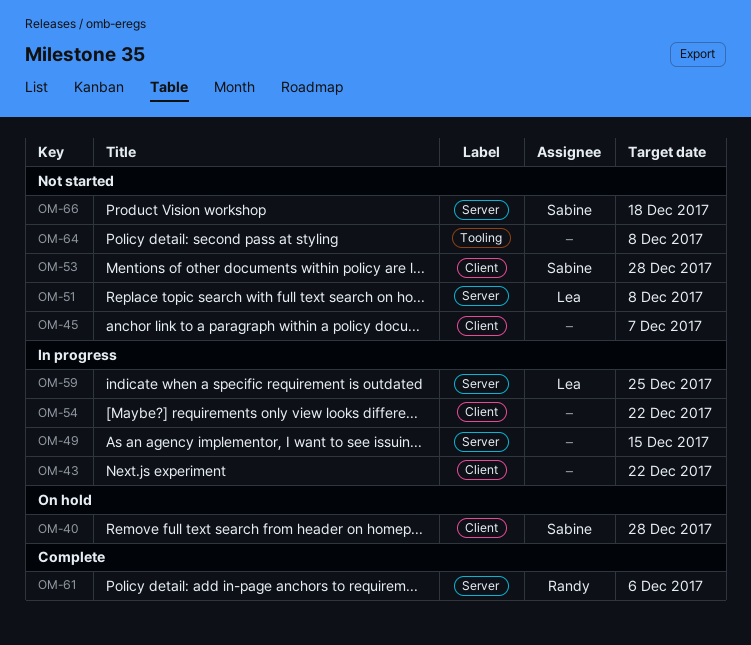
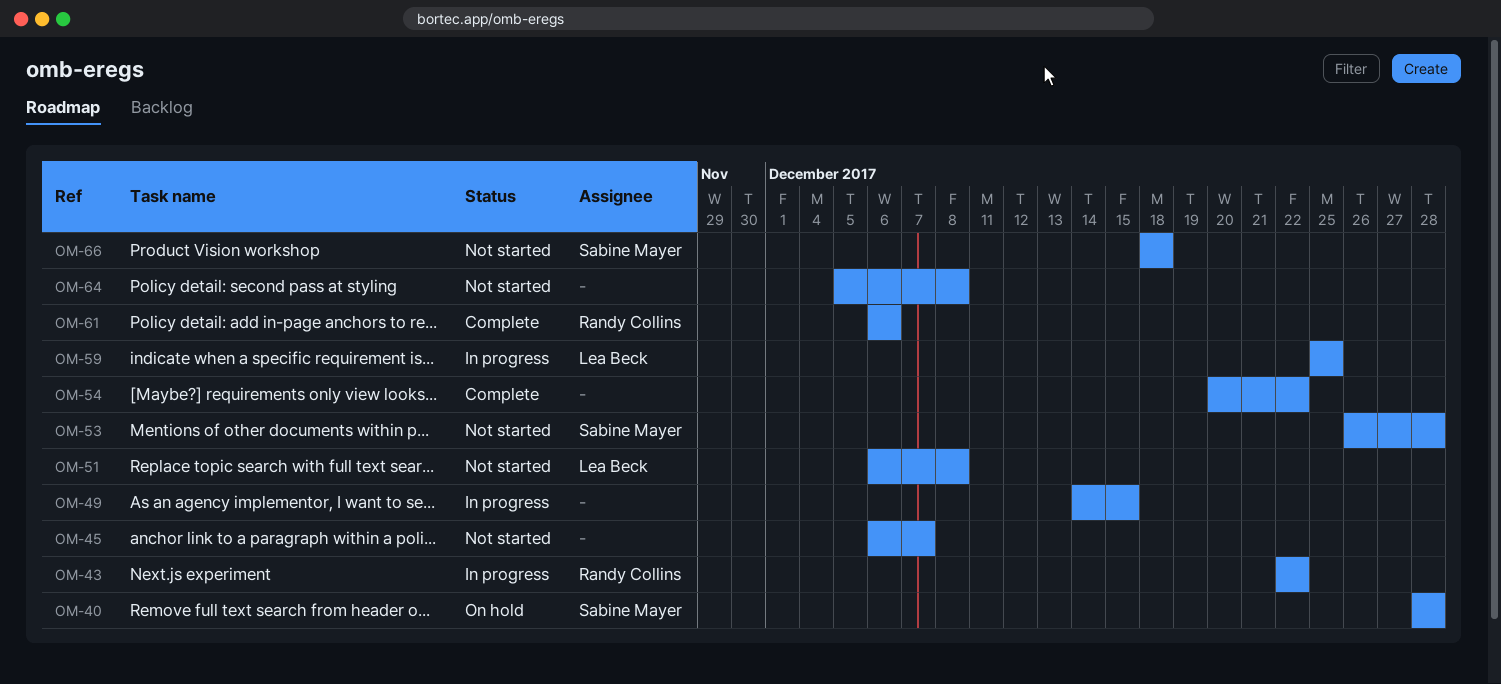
OM-43, owner: none -> Randy Collins
OM-54, status: In progress -> Complete

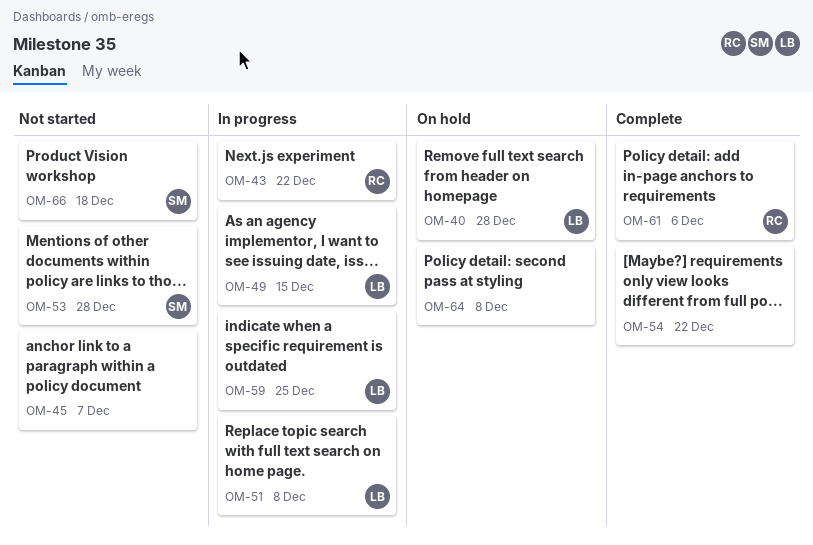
OM-40, owner: Sabine Mayer -> Lea Beck
OM-49, owner: none -> Lea Beck
OM-51, status: Not started -> In progress
OM-64, status: Not started -> On hold

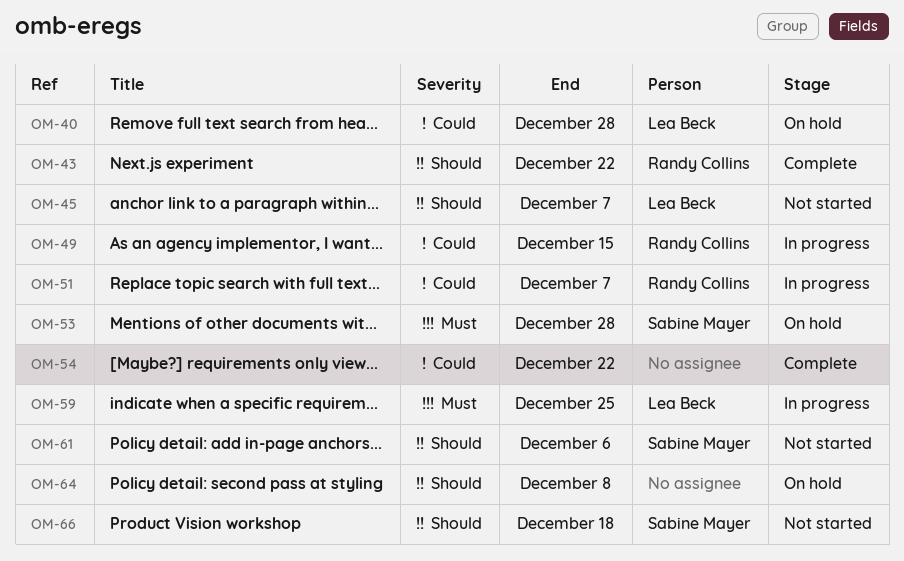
OM-43, status: In progress -> Complete
OM-45, owner: none -> Lea Beck
OM-49, owner: Lea Beck -> Randy Collins
OM-51, owner: Lea Beck -> Randy Collins
OM-51, due: Dec 8 -> Dec 7
OM-53, status: Not started -> On hold
OM-61, status: Complete -> Not started
OM-61, owner: Randy Collins -> Sabine Mayer

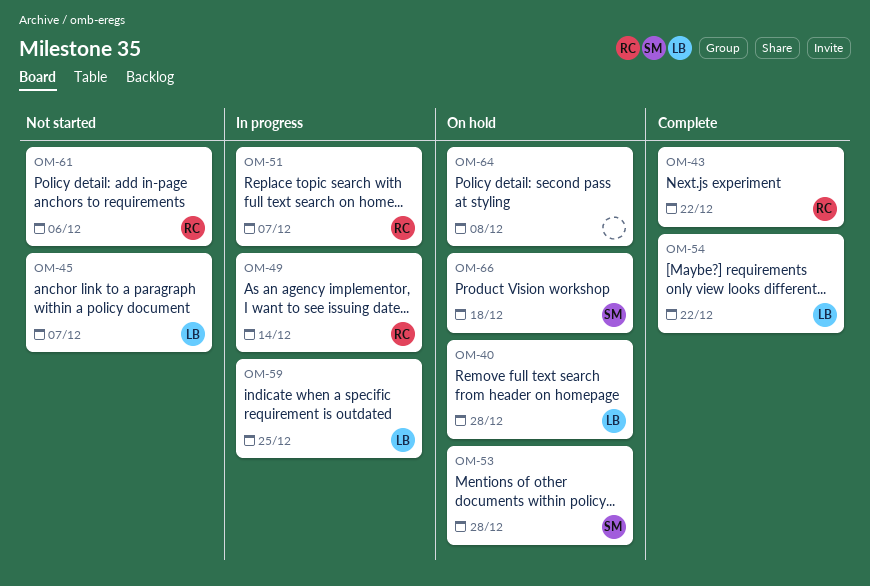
OM-49, due: Dec 15 -> Dec 14
OM-54, owner: none -> Lea Beck
OM-61, owner: Sabine Mayer -> Randy Collins
OM-66, status: Not started -> On hold

